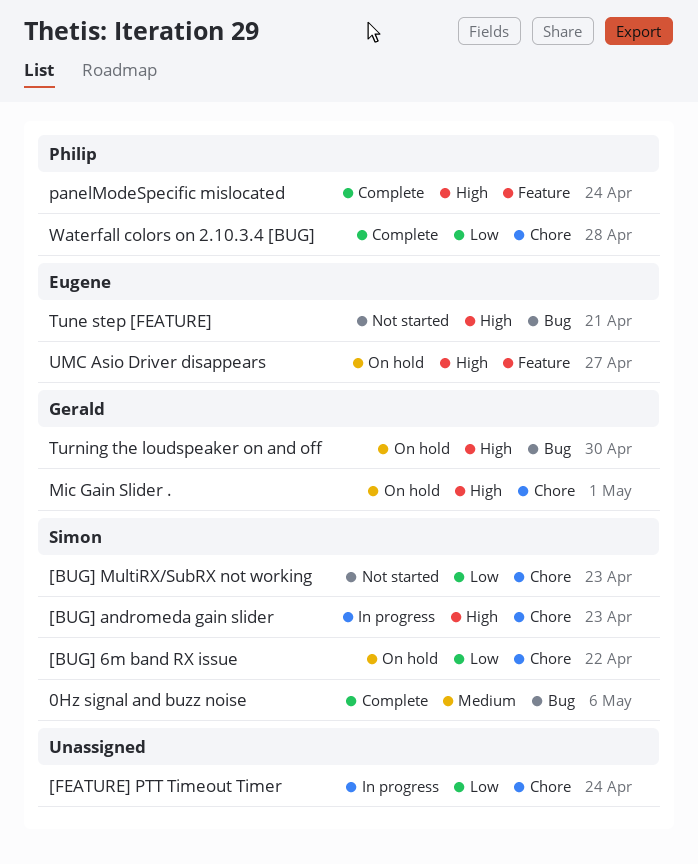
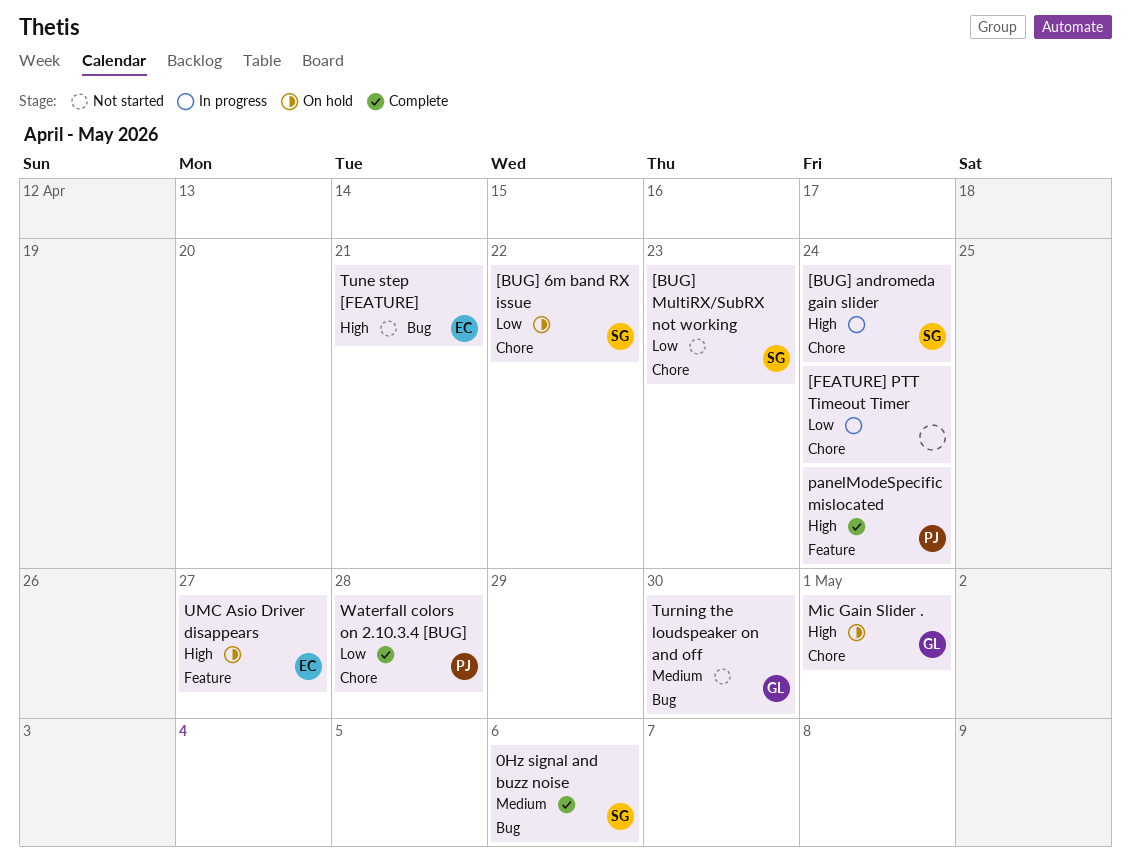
[BUG] andromeda gain slider, due: Apr 23 -> Apr 24
Turning the loudspeaker on and off, status: On hold -> Not started
Turning the loudspeaker on and off, priority: High -> Medium

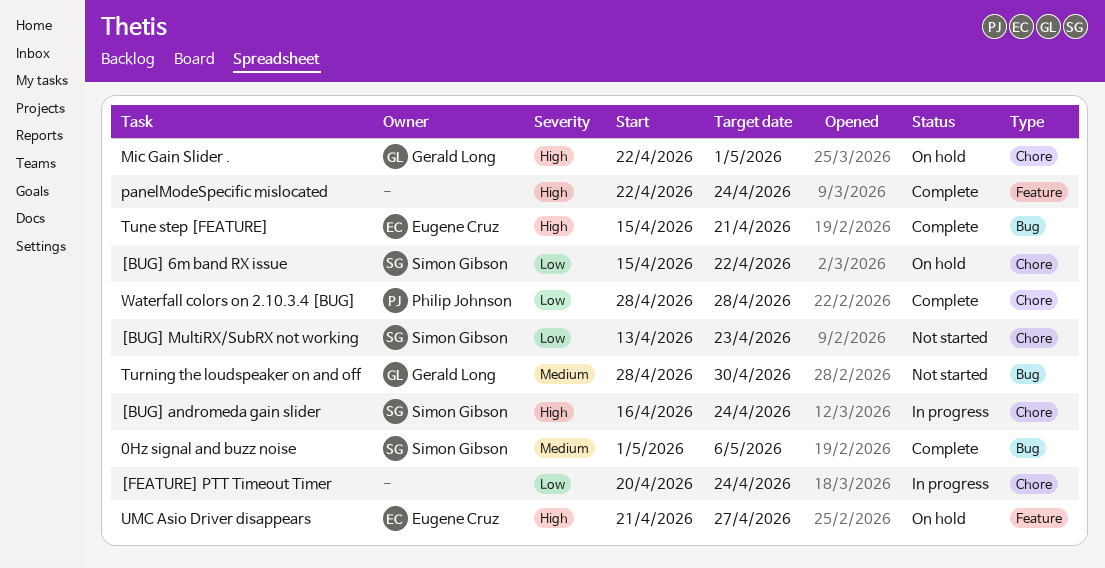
panelModeSpecific mislocated, owner: Philip Johnson -> none
Tune step [FEATURE], status: Not started -> Complete

